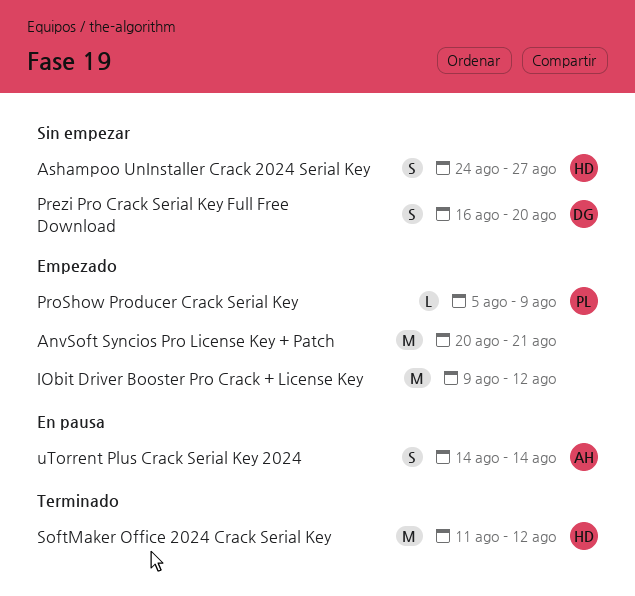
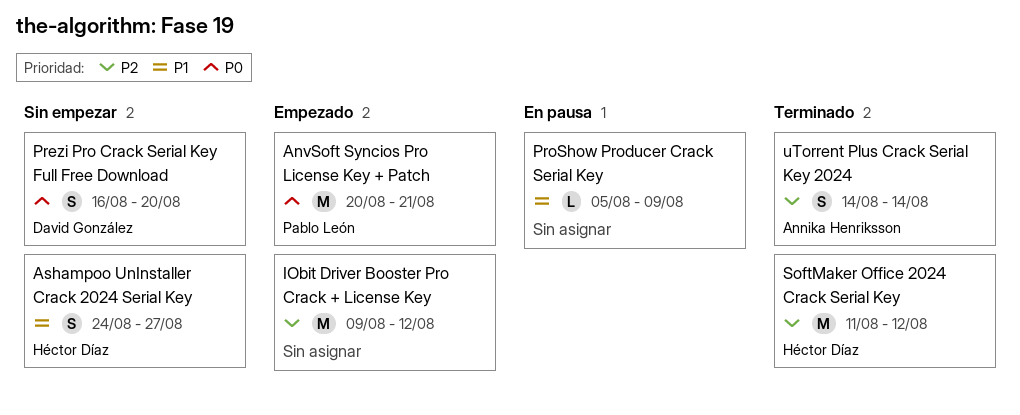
AnvSoft Syncios Pro License Key + Patch, owner: none -> Pablo León
ProShow Producer Crack Serial Key, status: Empezado -> En pausa
ProShow Producer Crack Serial Key, owner: Pablo León -> none
uTorrent Plus Crack Serial Key 2024, status: En pausa -> Terminado

